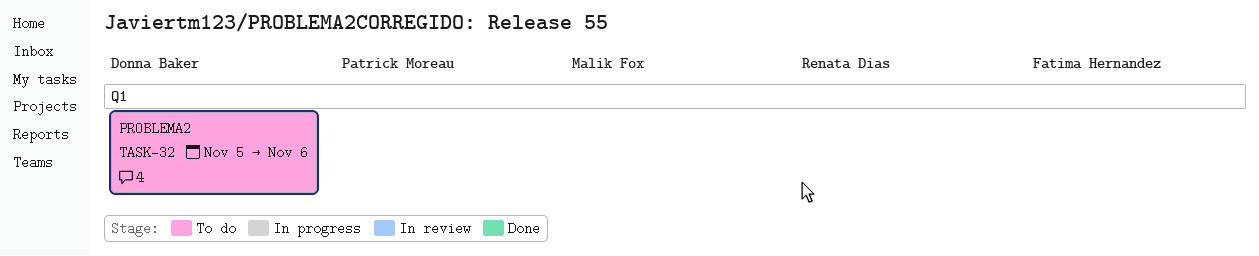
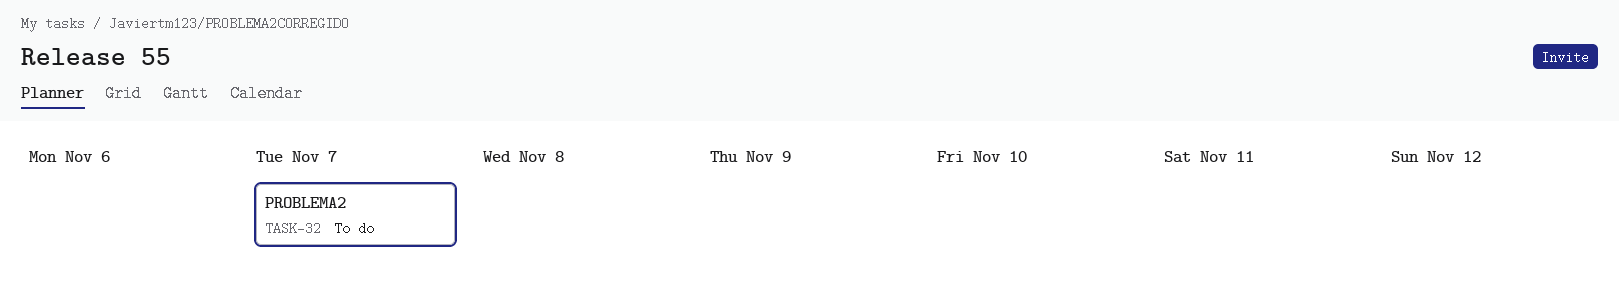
TASK-32, due: Nov 6 -> Nov 7

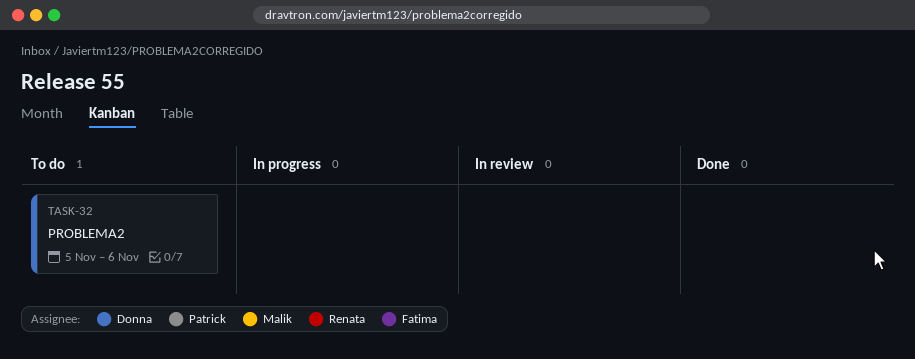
TASK-32, due: Nov 7 -> Nov 6

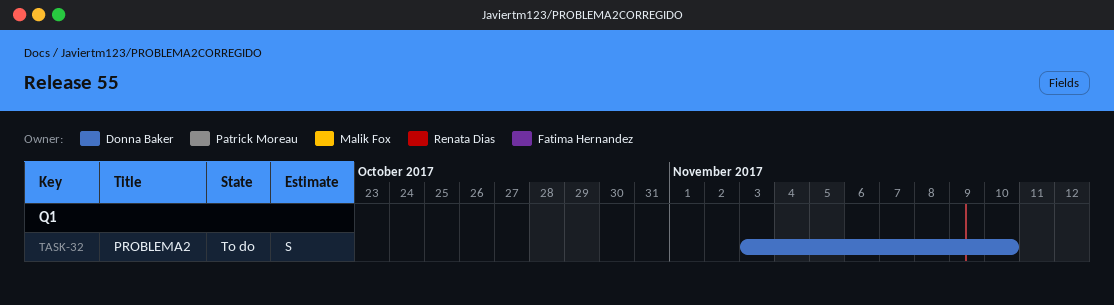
TASK-32, start: Nov 5 -> Nov 3
TASK-32, due: Nov 6 -> Nov 10

